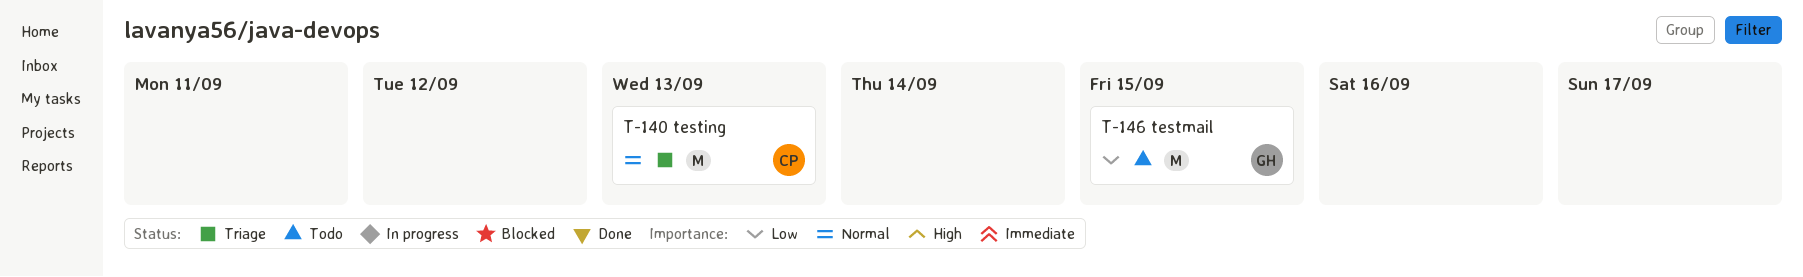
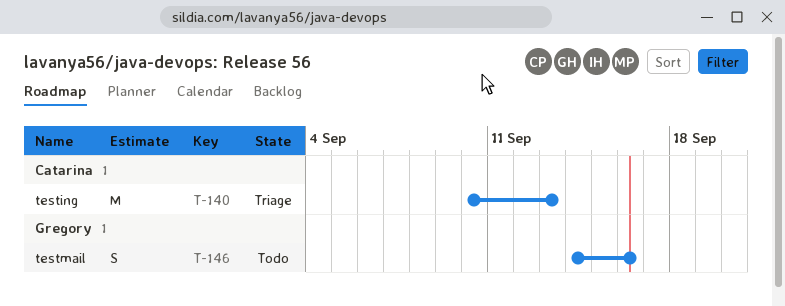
T-146, estimate: M -> S
T-146, due: Sep 15 -> Sep 16

